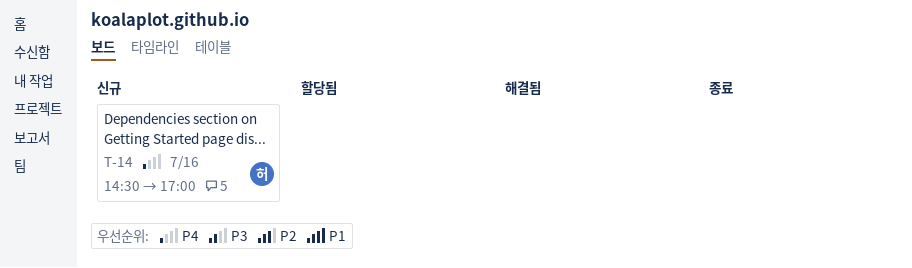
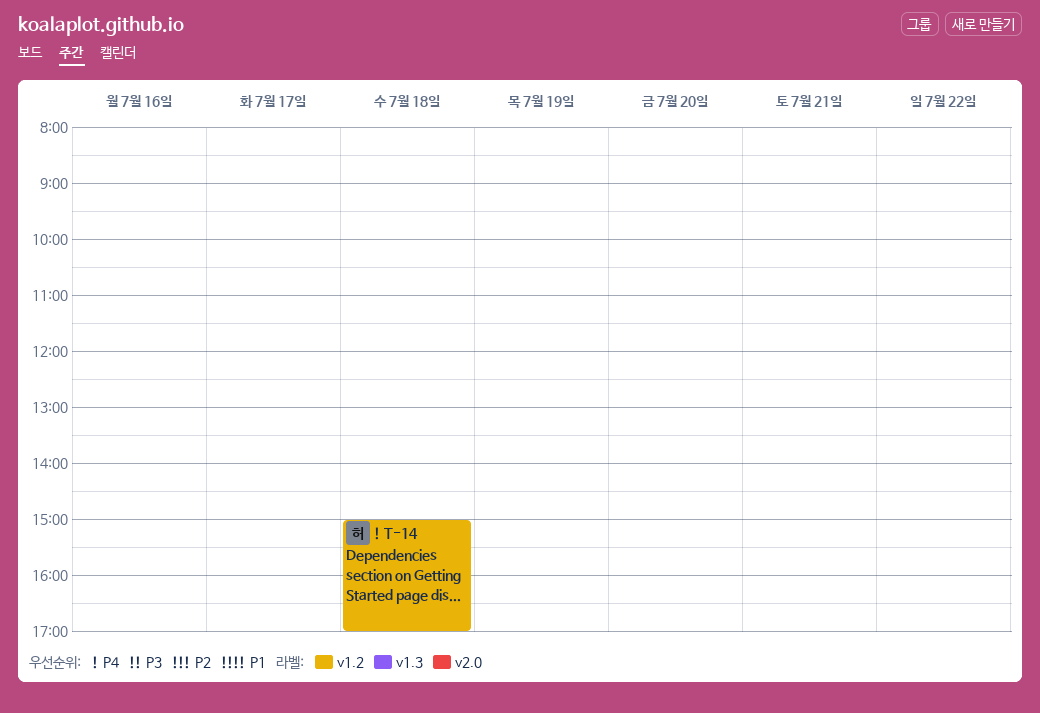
T-14, day: Jul 16 -> Jul 18
T-14, begins: 14:30 -> 15:00

